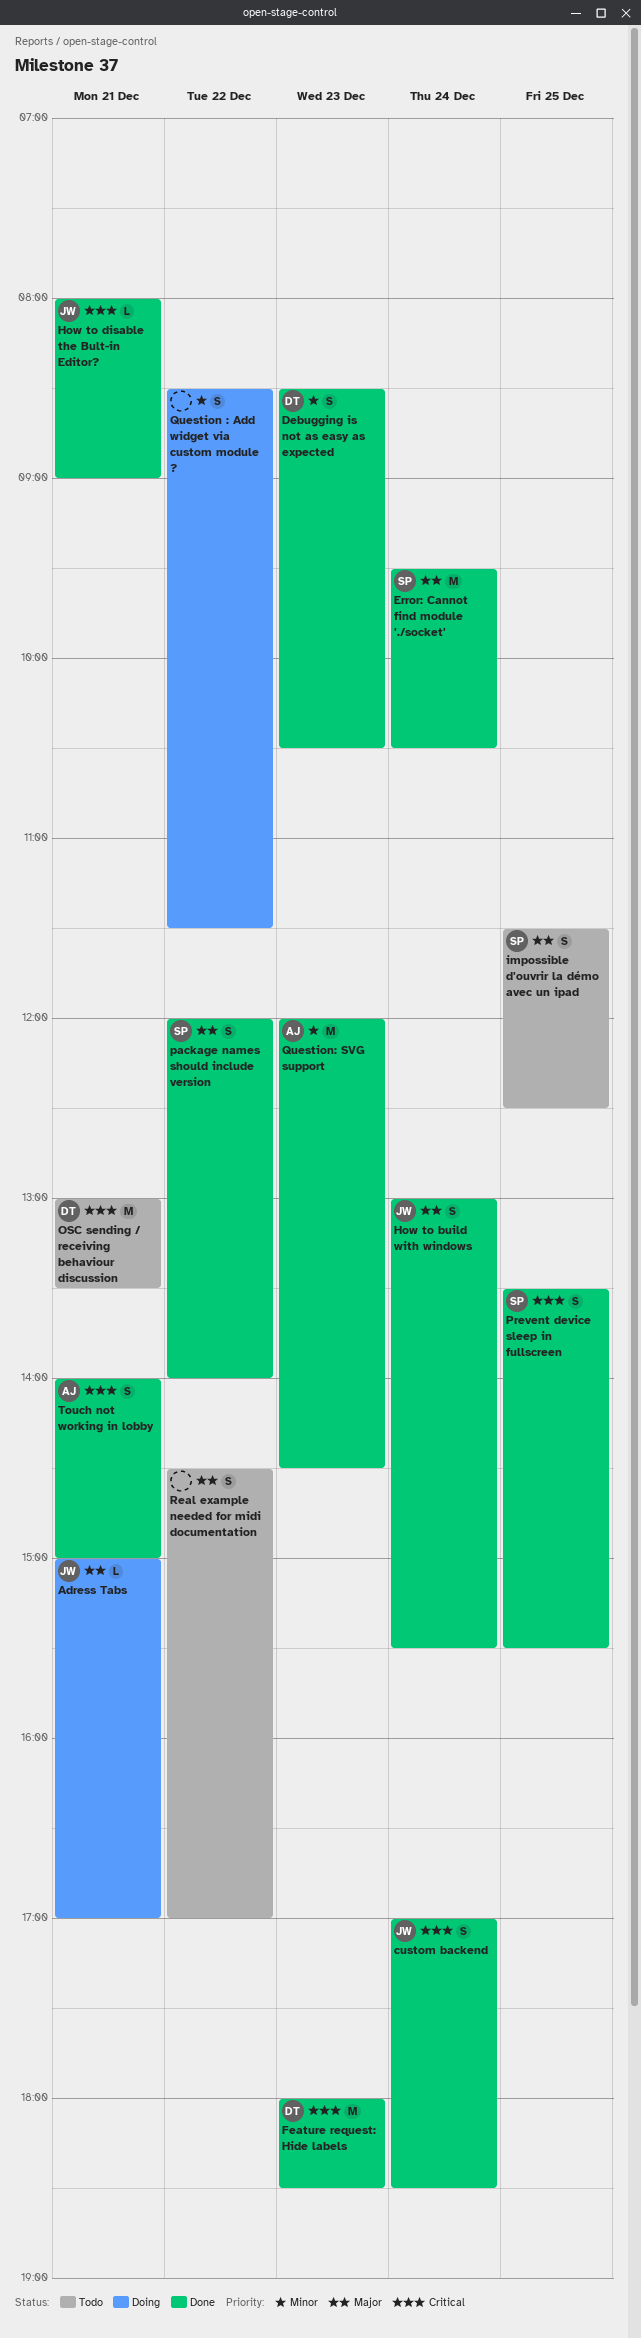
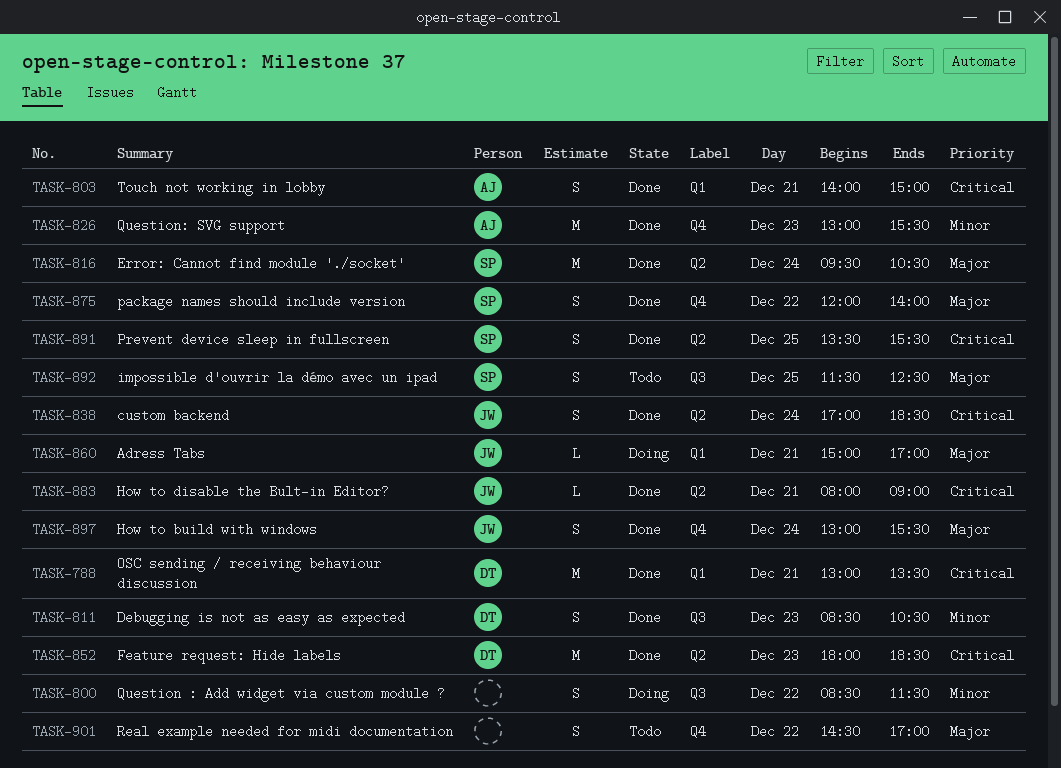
OSC sending / receiving behaviour discussion, status: Todo -> Done
Question: SVG support, begins: 12:00 -> 13:00
Question: SVG support, ends: 14:30 -> 15:30

